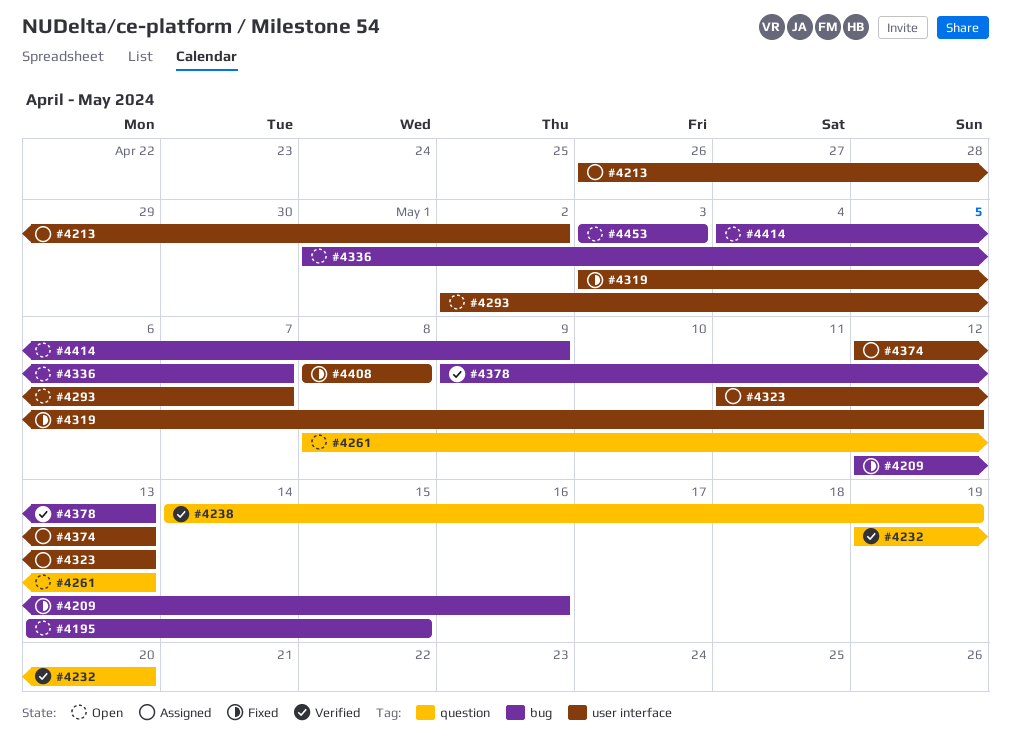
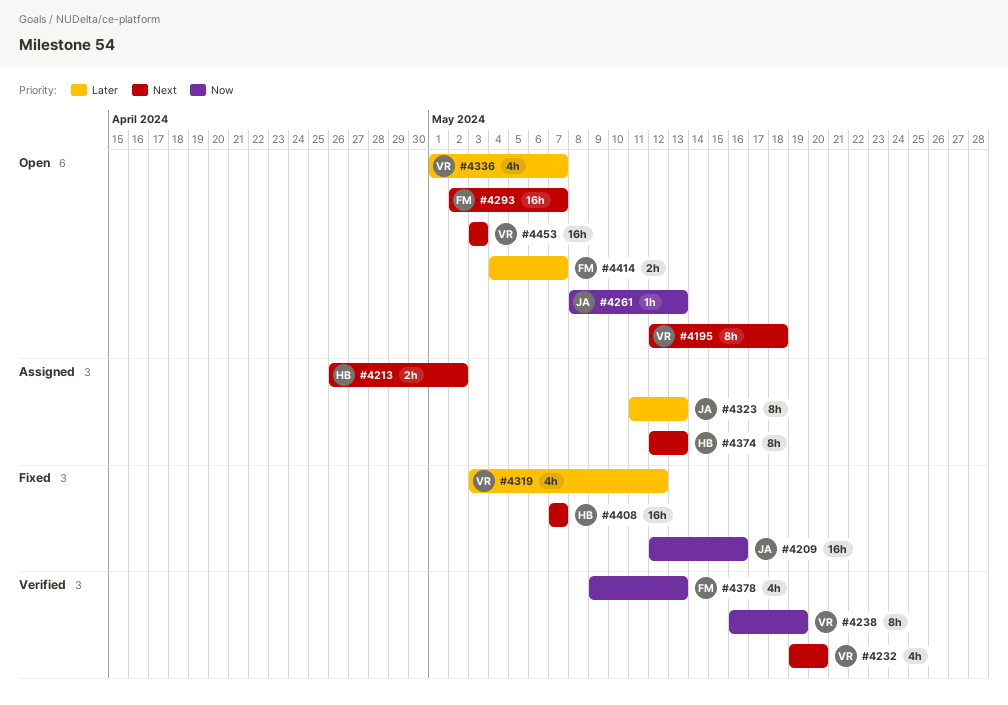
#4195, start: May 13 -> May 12
#4195, due: May 15 -> May 18
#4238, start: May 14 -> May 16
#4408, start: May 8 -> May 7
#4408, due: May 8 -> May 7
#4414, due: May 9 -> May 7

